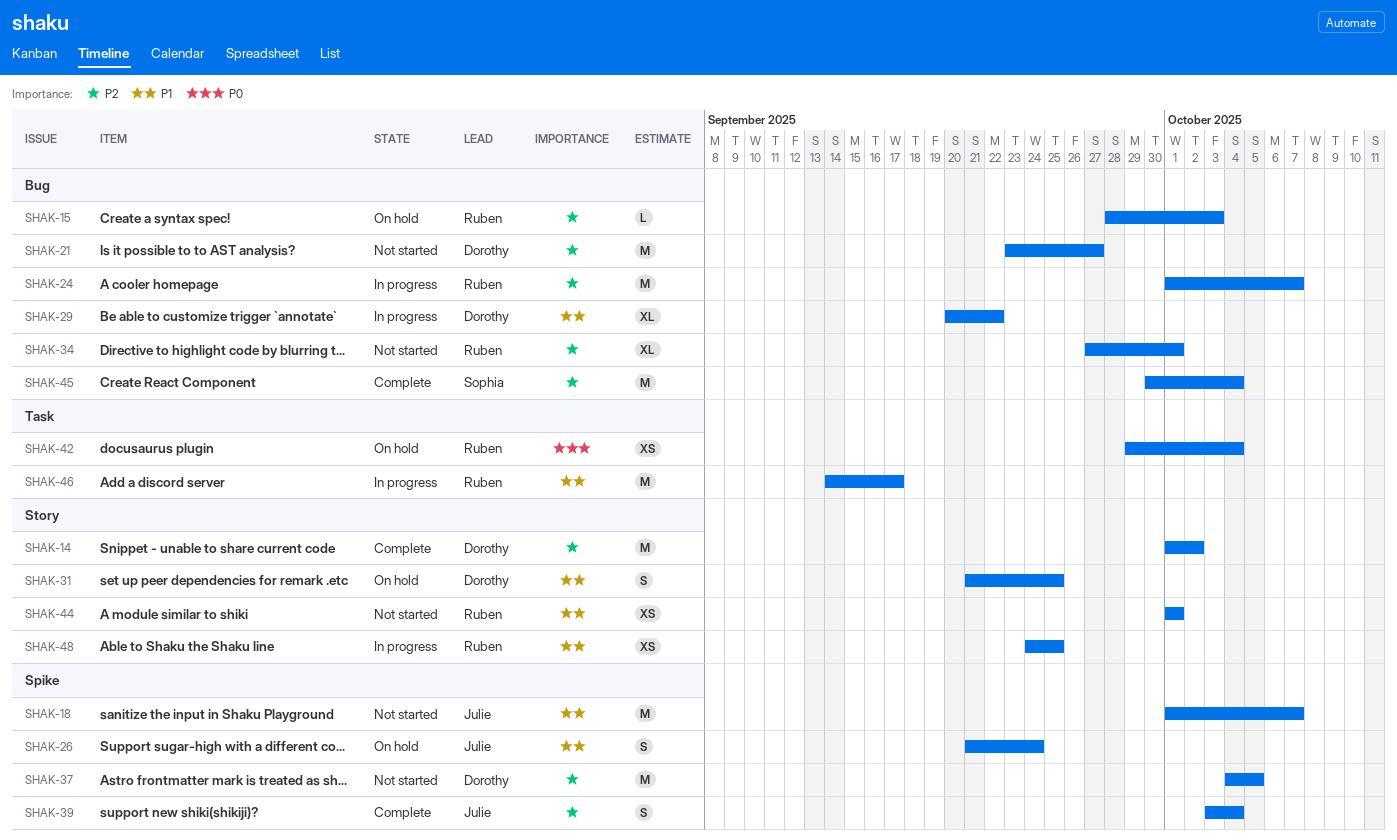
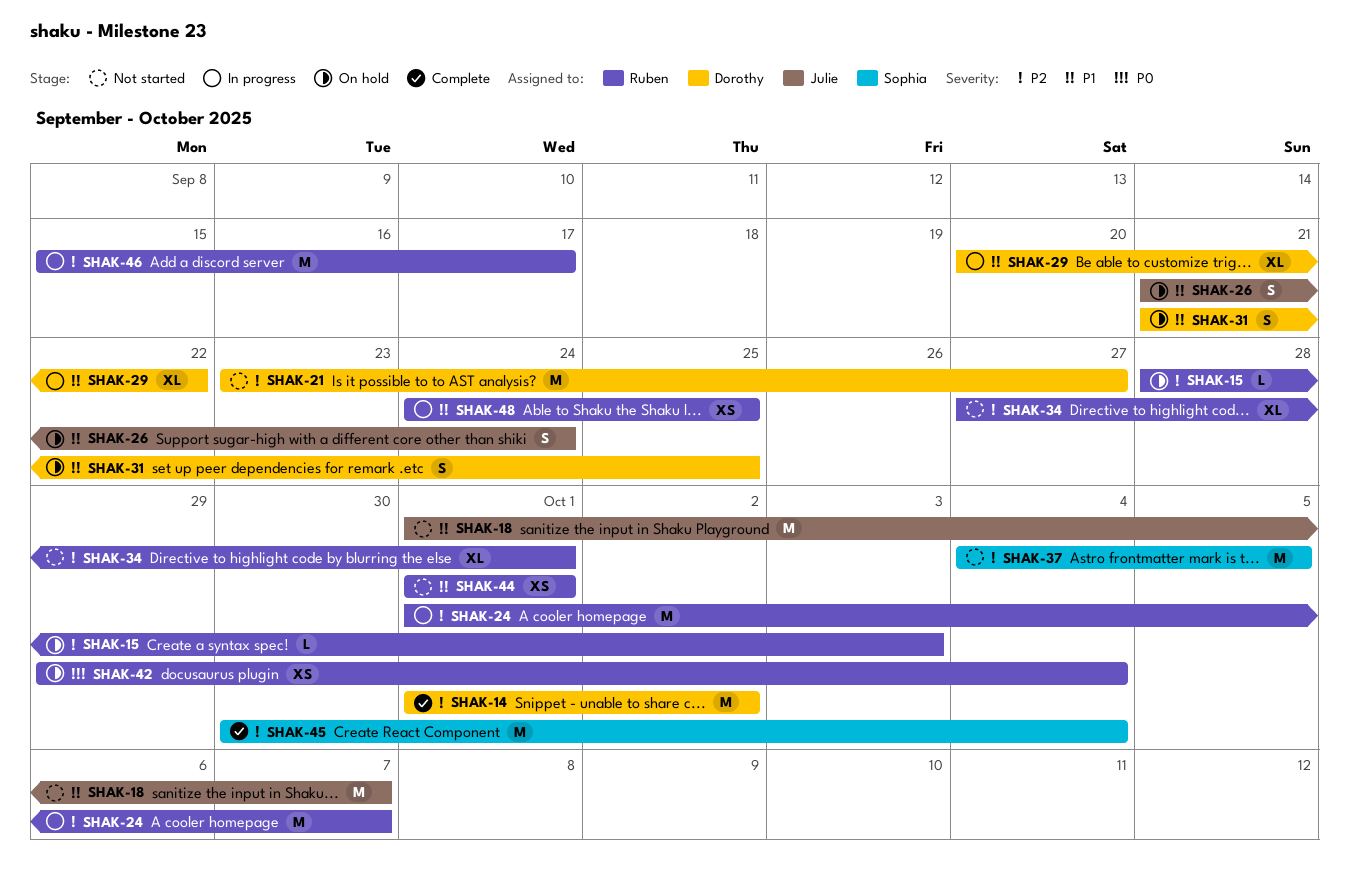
SHAK-37, owner: Dorothy -> Sophia
SHAK-39: present -> none
SHAK-46, priority: P1 -> P2
SHAK-46, start: Sep 14 -> Sep 15

